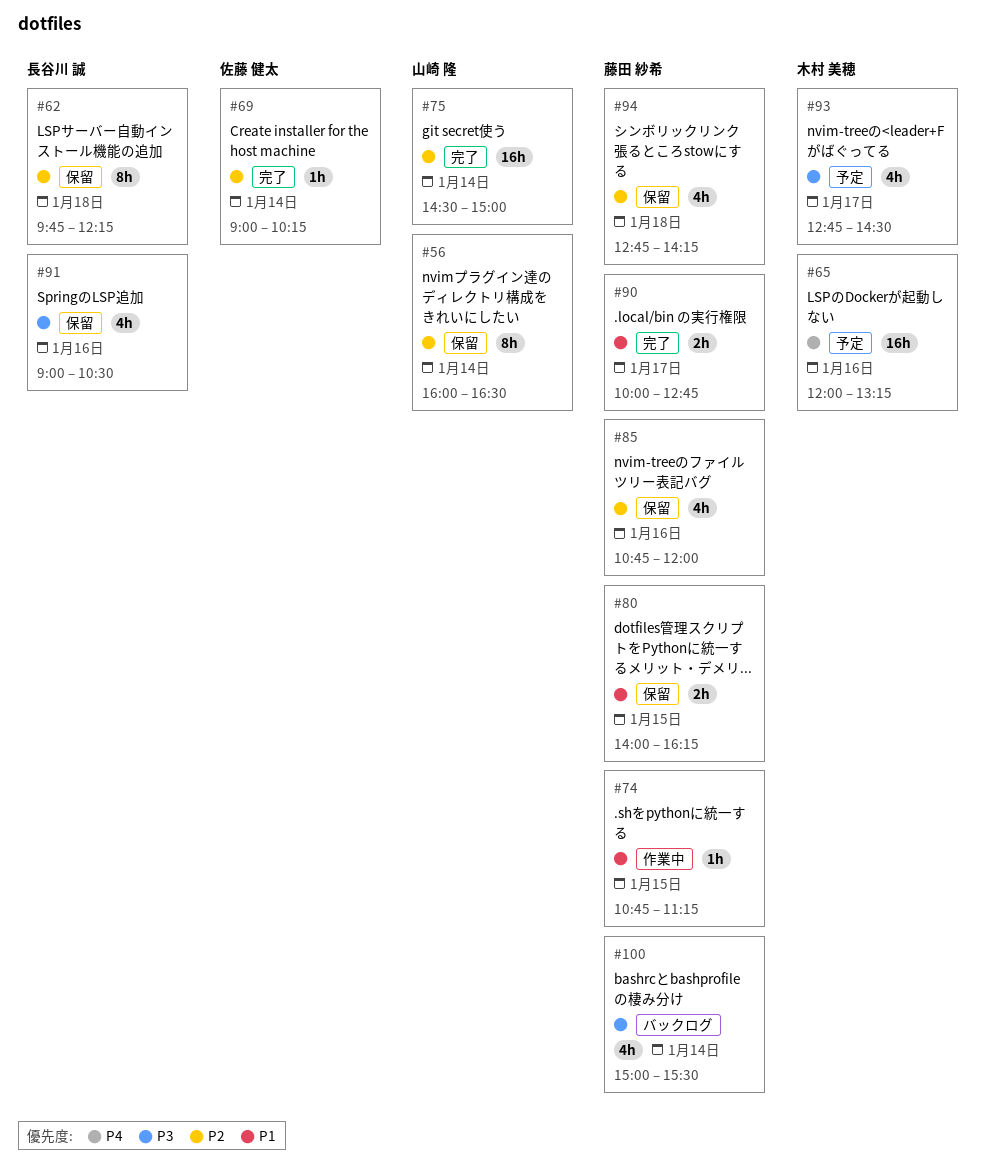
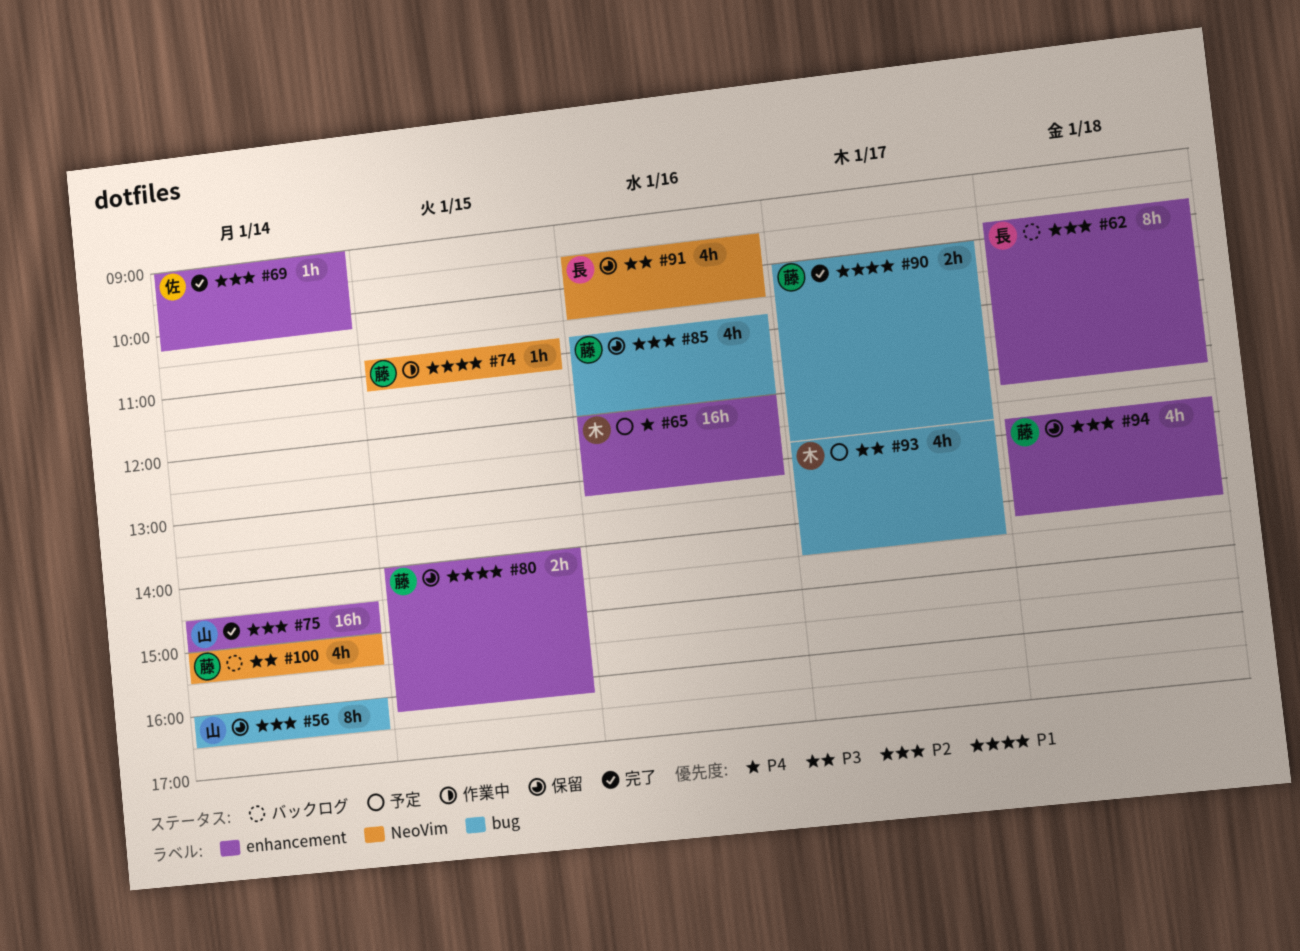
#62, status: 保留 -> バックログ
#91, begins: 09:00 -> 09:30

